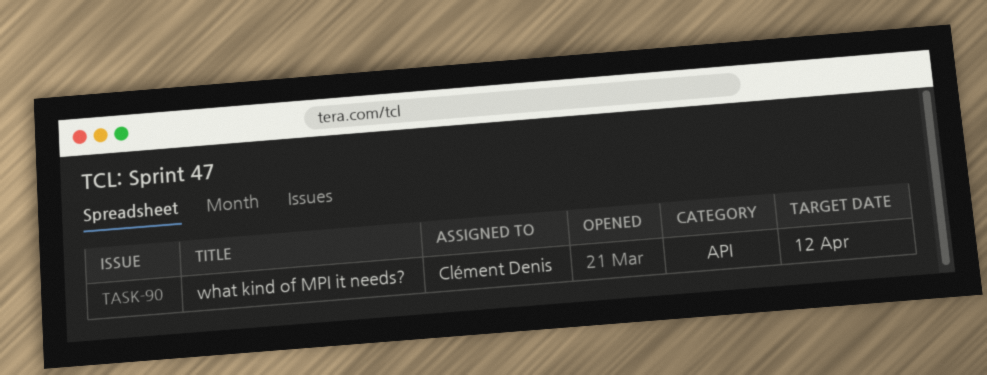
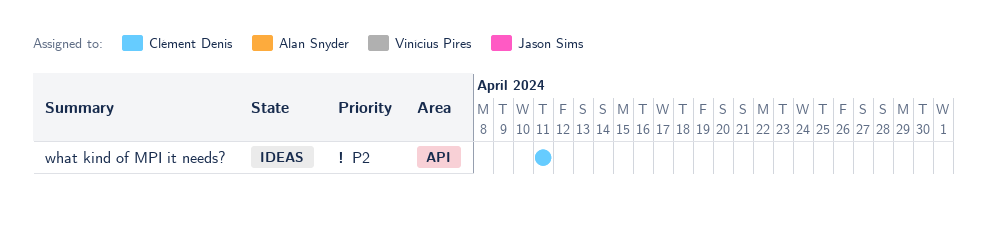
what kind of MPI it needs?, due: Apr 12 -> Apr 11

